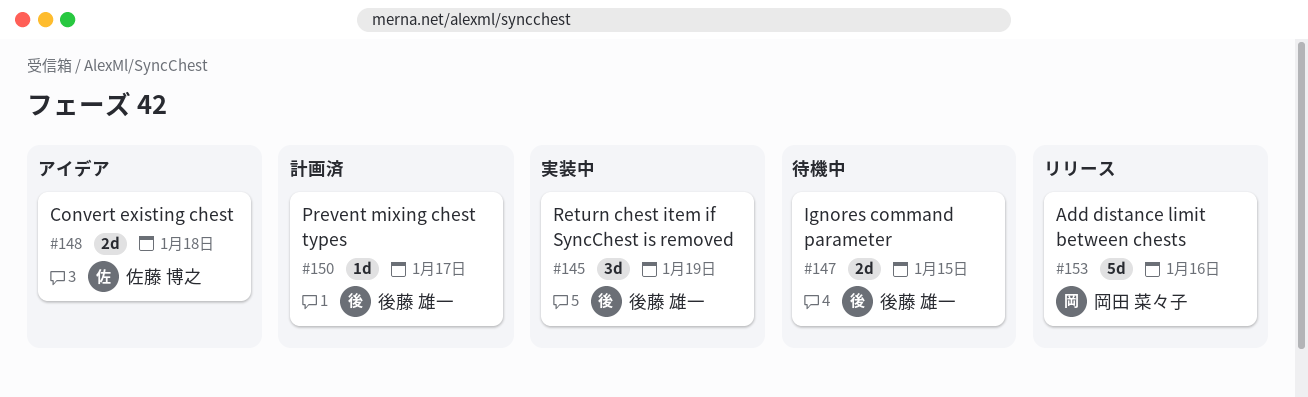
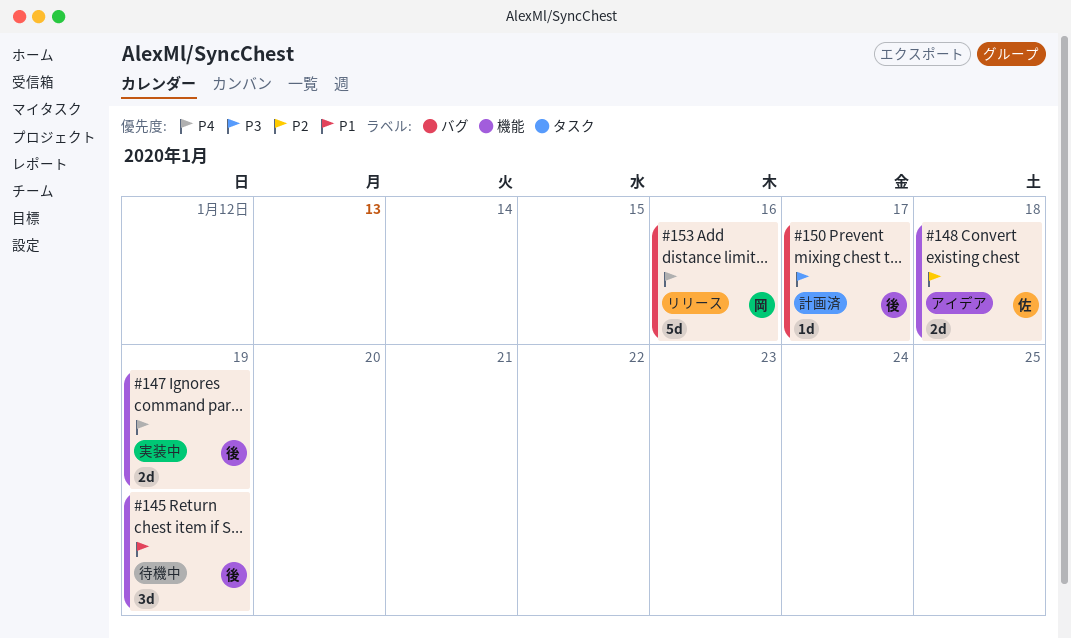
#145, status: 実装中 -> 待機中
#147, status: 待機中 -> 実装中
#147, day: Jan 15 -> Jan 19

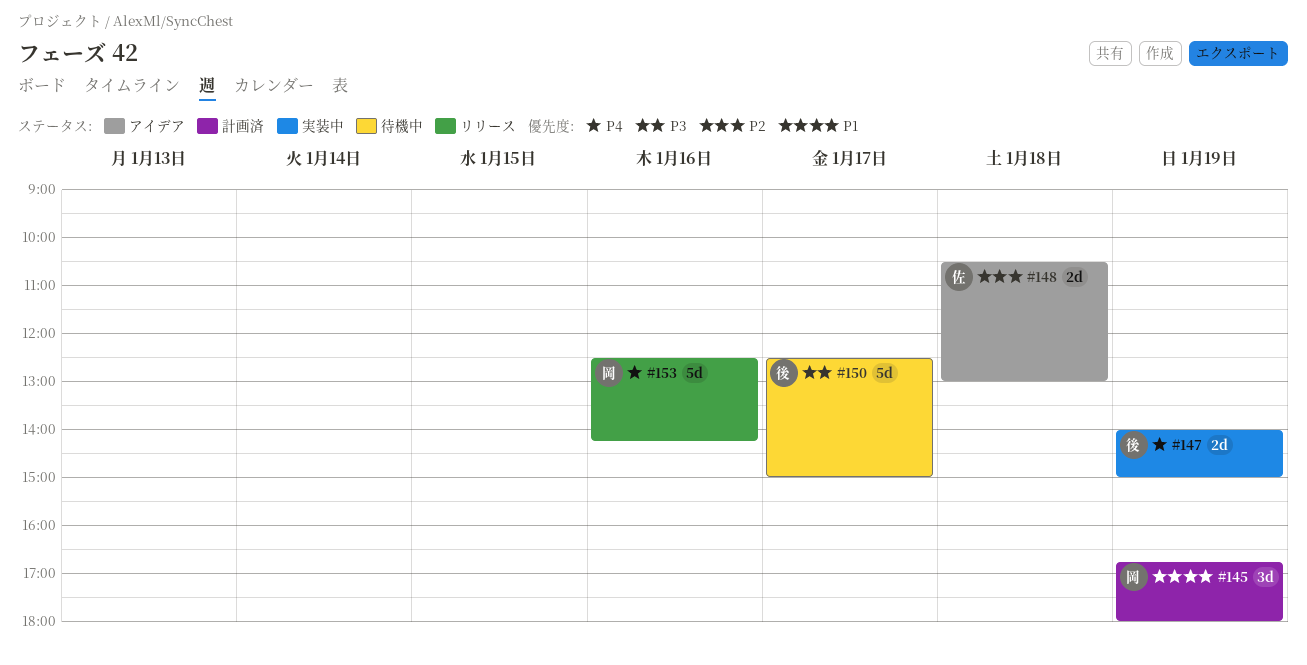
#145, status: 待機中 -> 計画済
#145, owner: 後 -> 岡
#150, status: 計画済 -> 待機中
#150, estimate: 1d -> 5d

